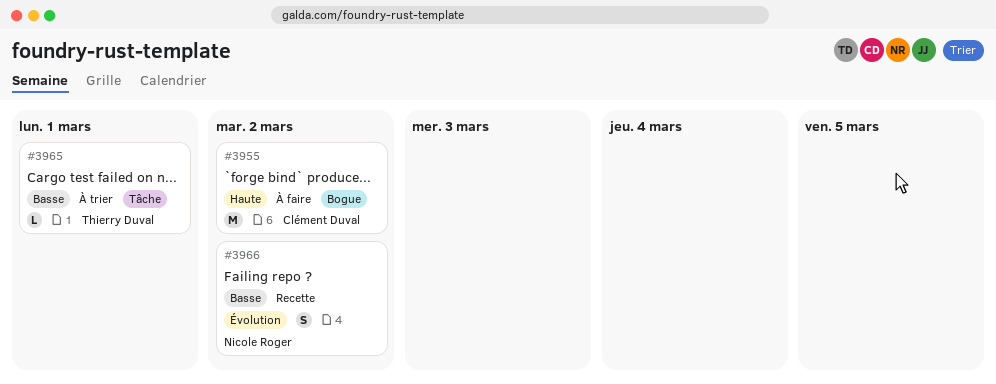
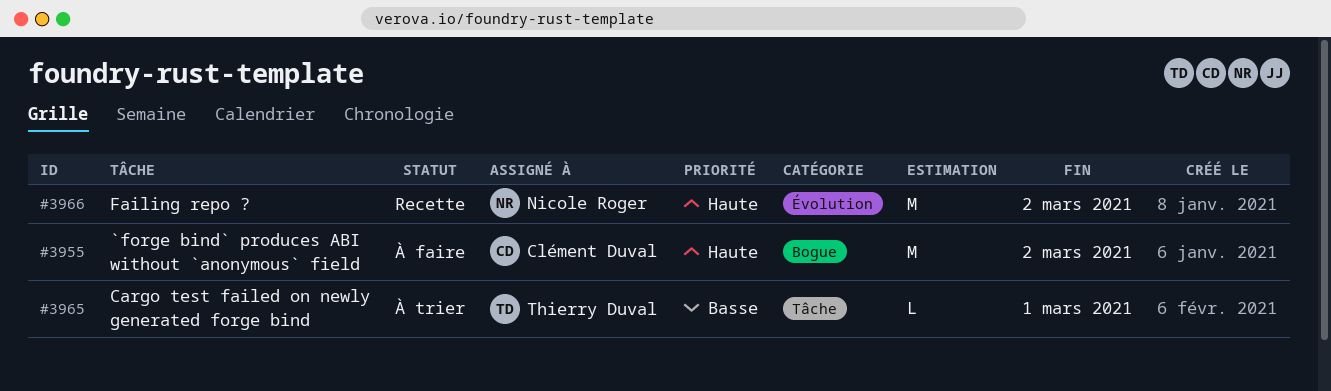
#3966, priority: Basse -> Haute
#3966, estimate: S -> M

